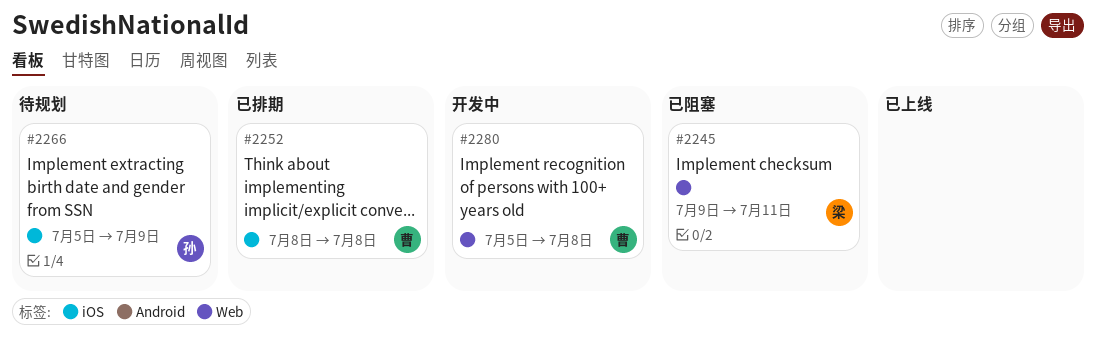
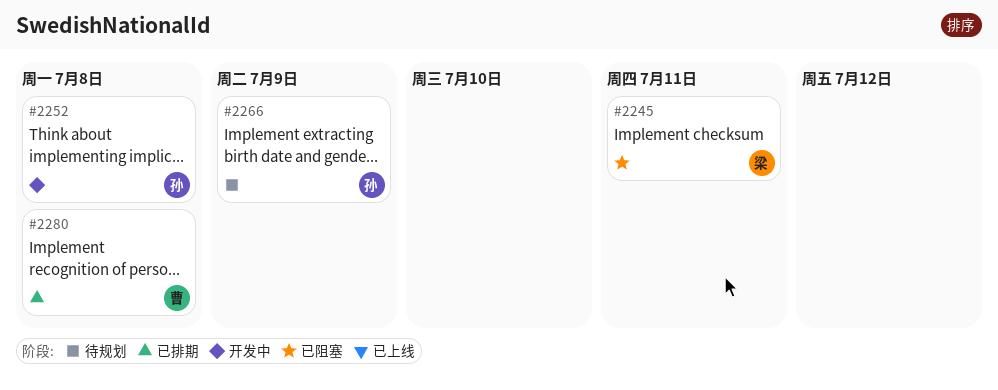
#2252, status: 已排期 -> 开发中
#2252, owner: 曹 -> 孙
#2280, status: 开发中 -> 已排期

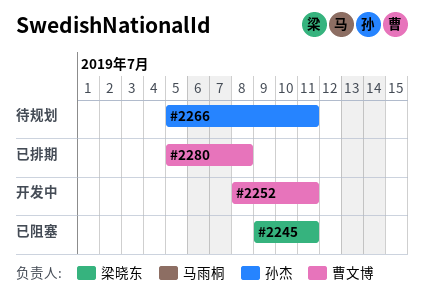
#2252, owner: 孙杰 -> 曹文博
#2252, due: Jul 8 -> Jul 11
#2266, due: Jul 9 -> Jul 11

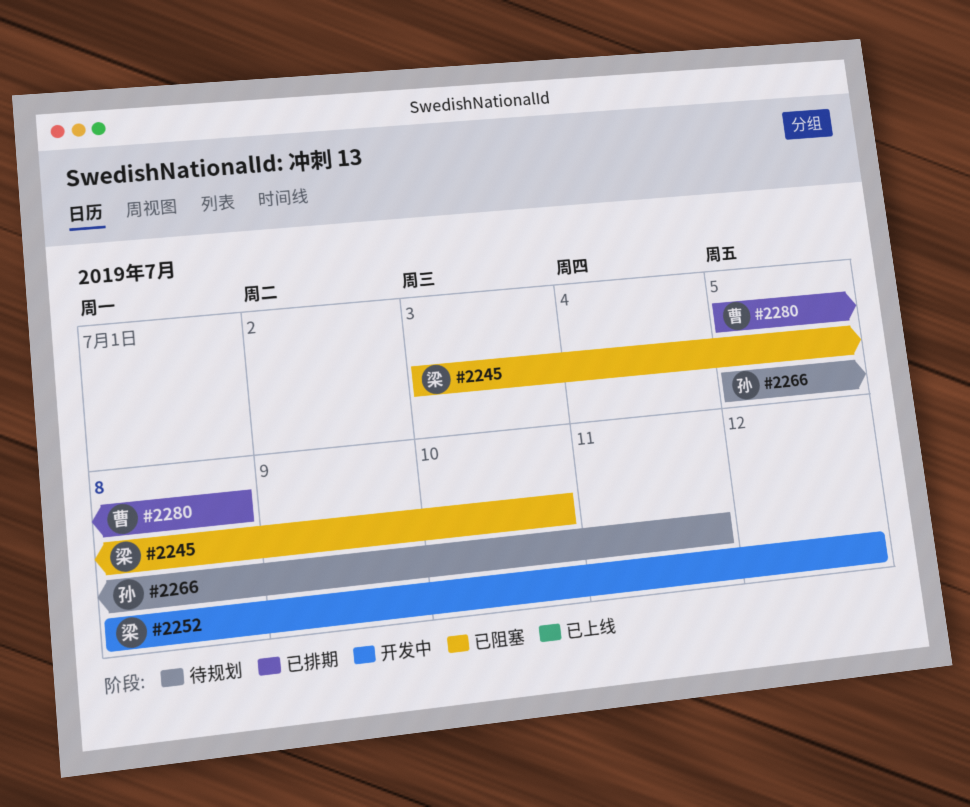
#2245, start: Jul 9 -> Jul 3
#2245, due: Jul 11 -> Jul 10
#2252, owner: 曹文博 -> 梁晓东
#2252, due: Jul 11 -> Jul 12

